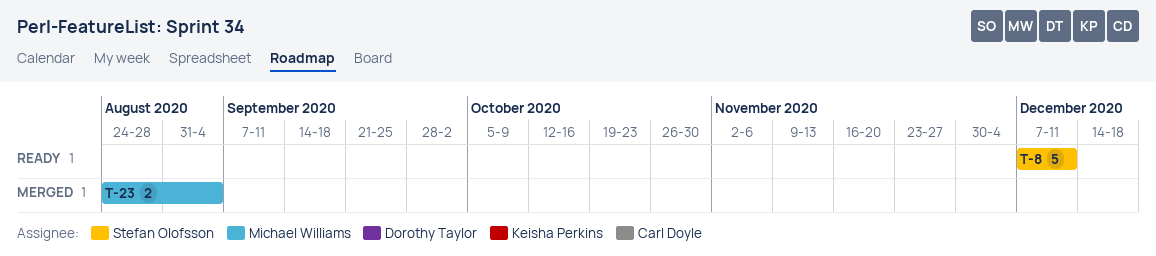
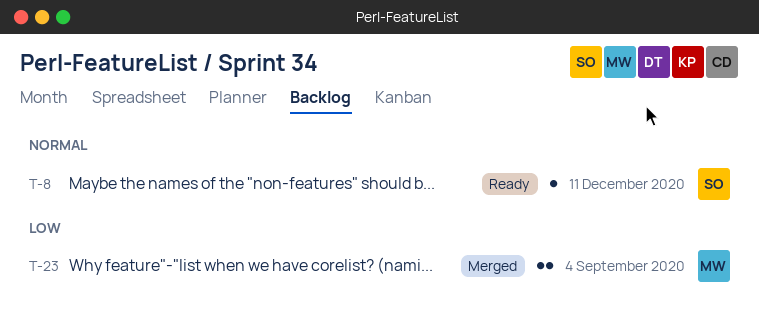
T-8, estimate: 5 -> 1

